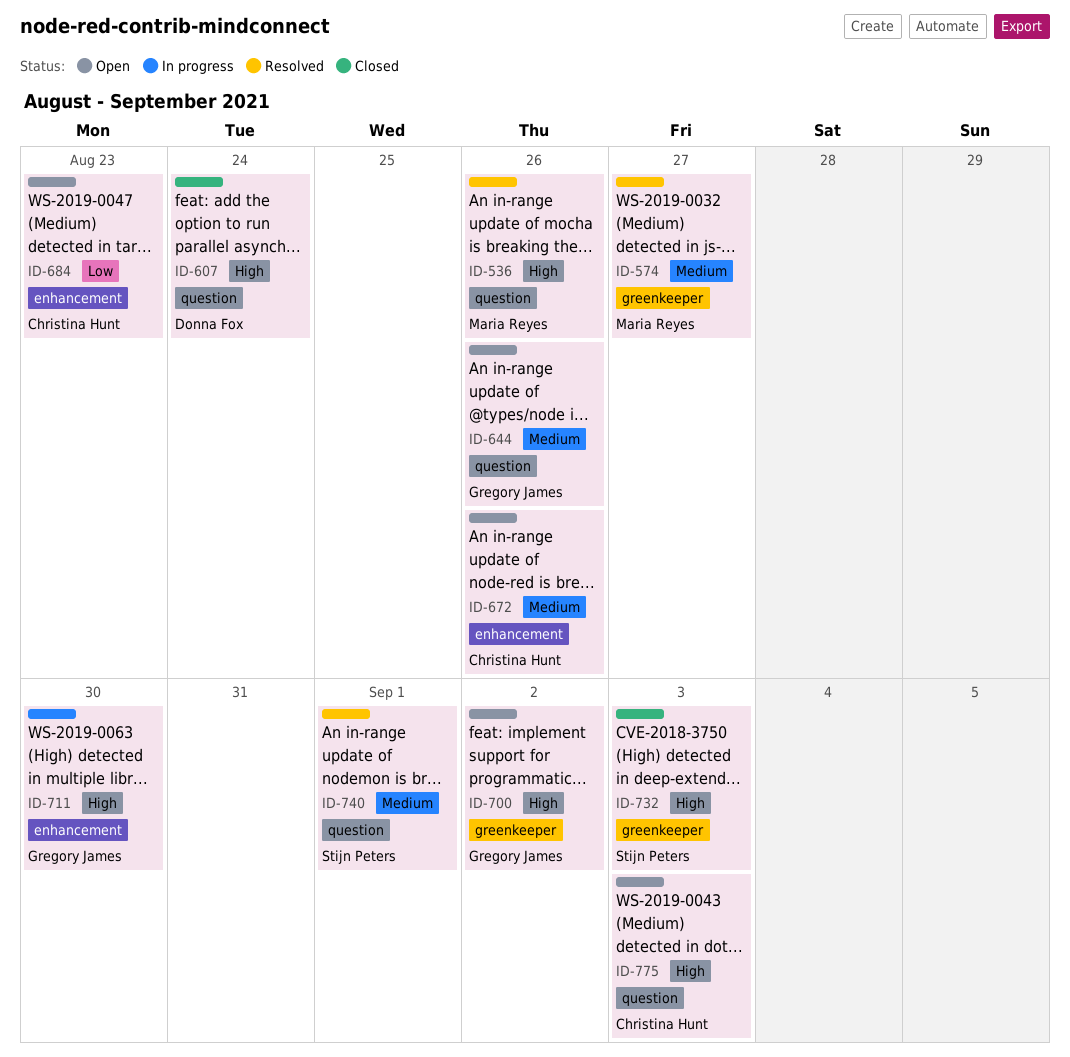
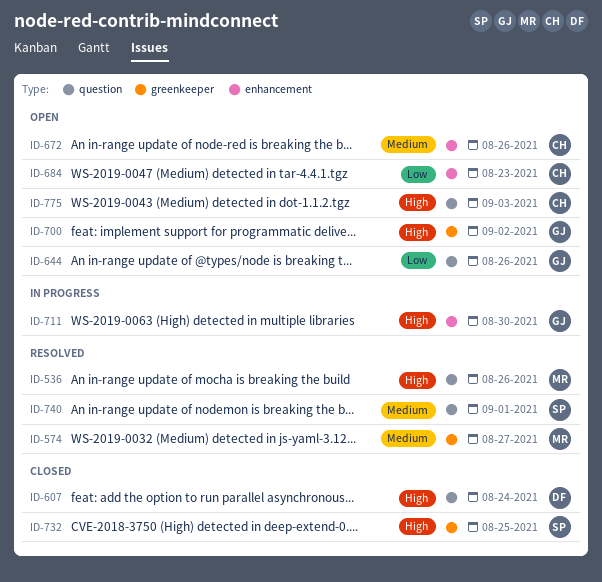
ID-644, priority: Medium -> Low
ID-732, due: Sep 3 -> Aug 25

